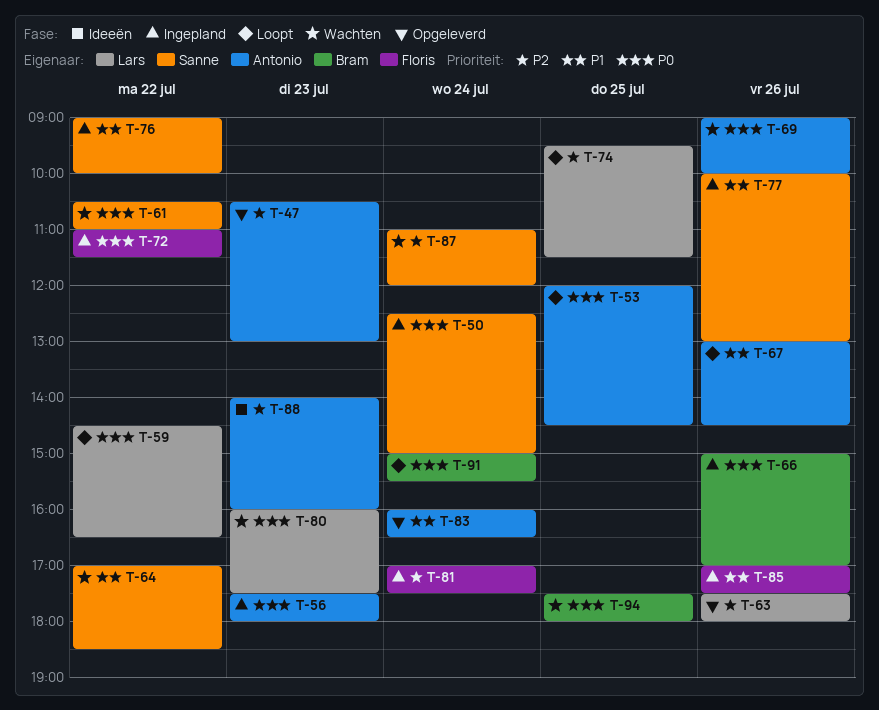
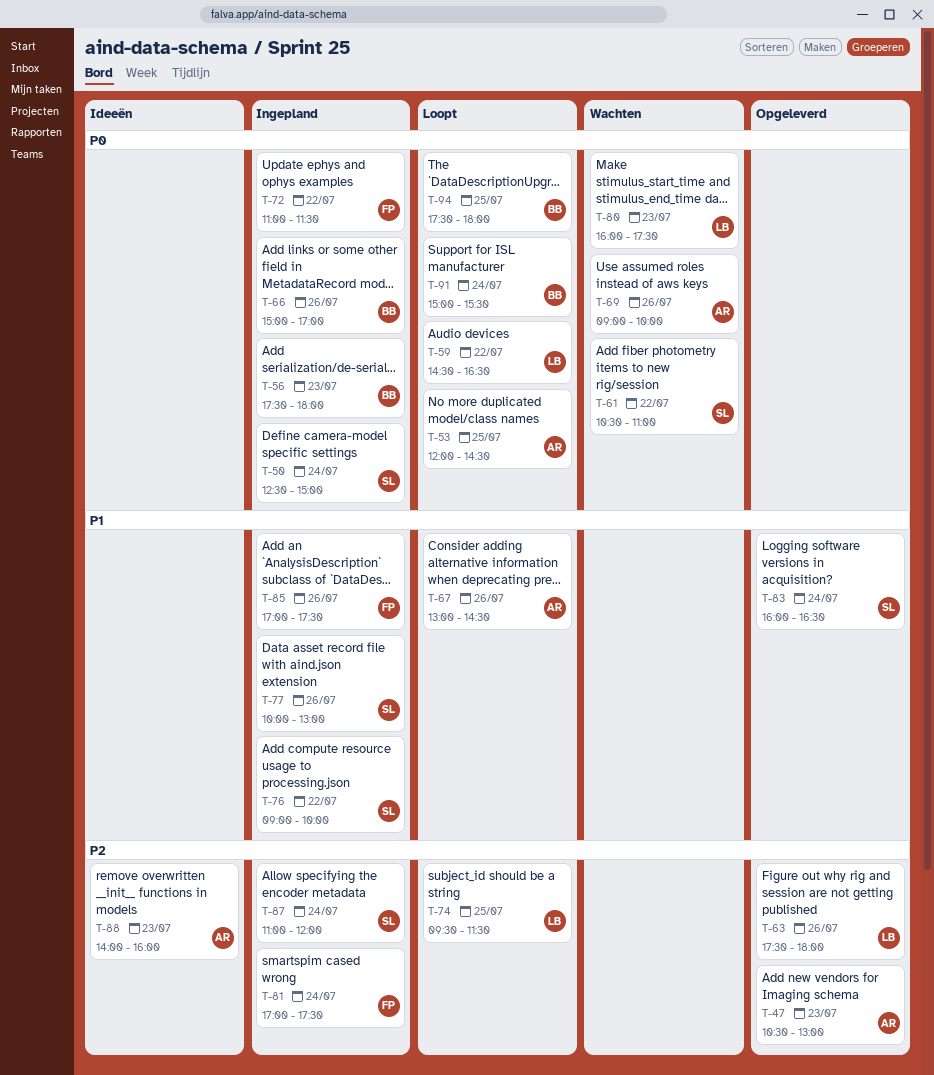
T-56, owner: Antonio -> Bram
T-64: present -> none
T-83, owner: Antonio -> Sanne
T-87, status: Wachten -> Ingepland
T-94, status: Wachten -> Loopt

